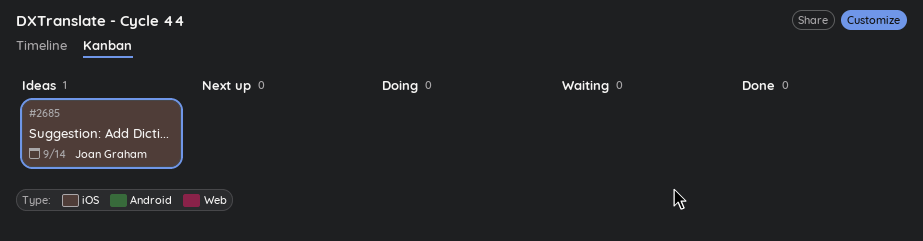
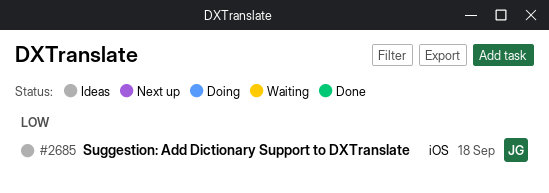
#2685, due: Sep 14 -> Sep 18

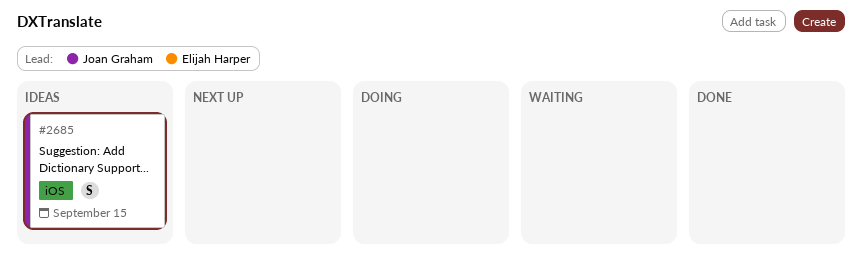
#2685, due: Sep 18 -> Sep 15

